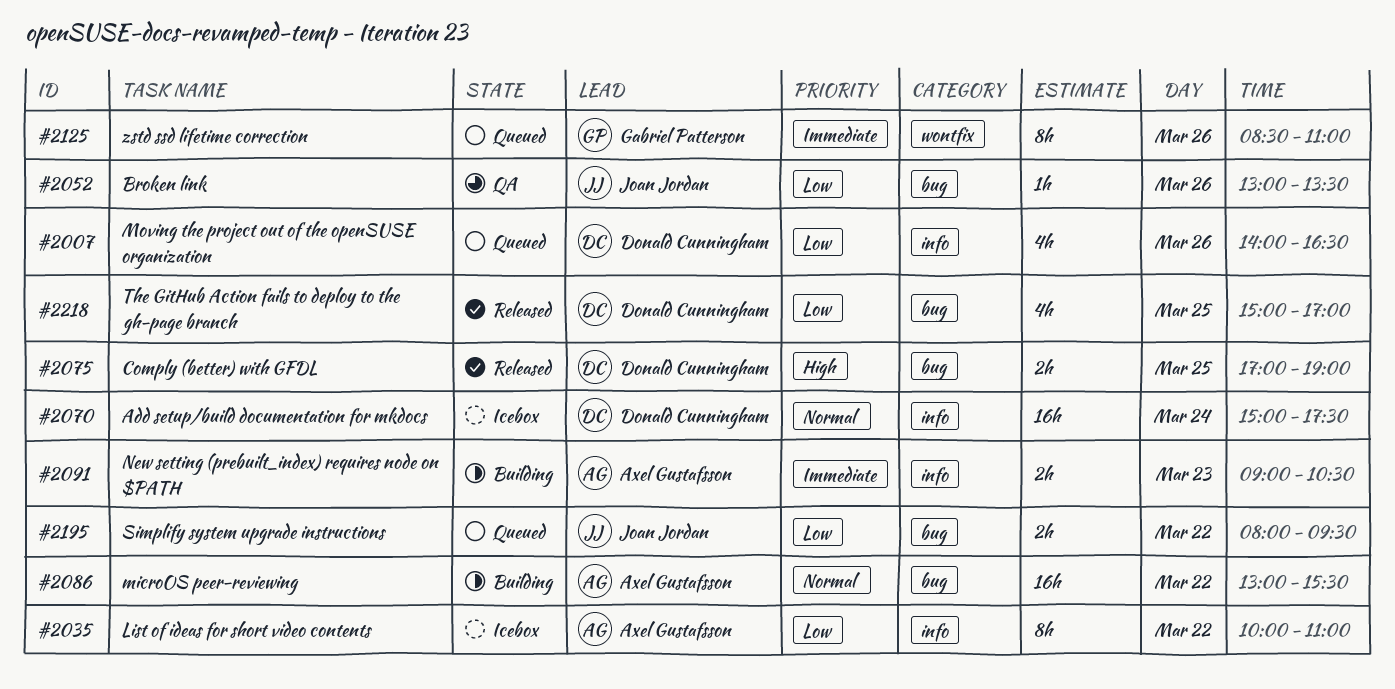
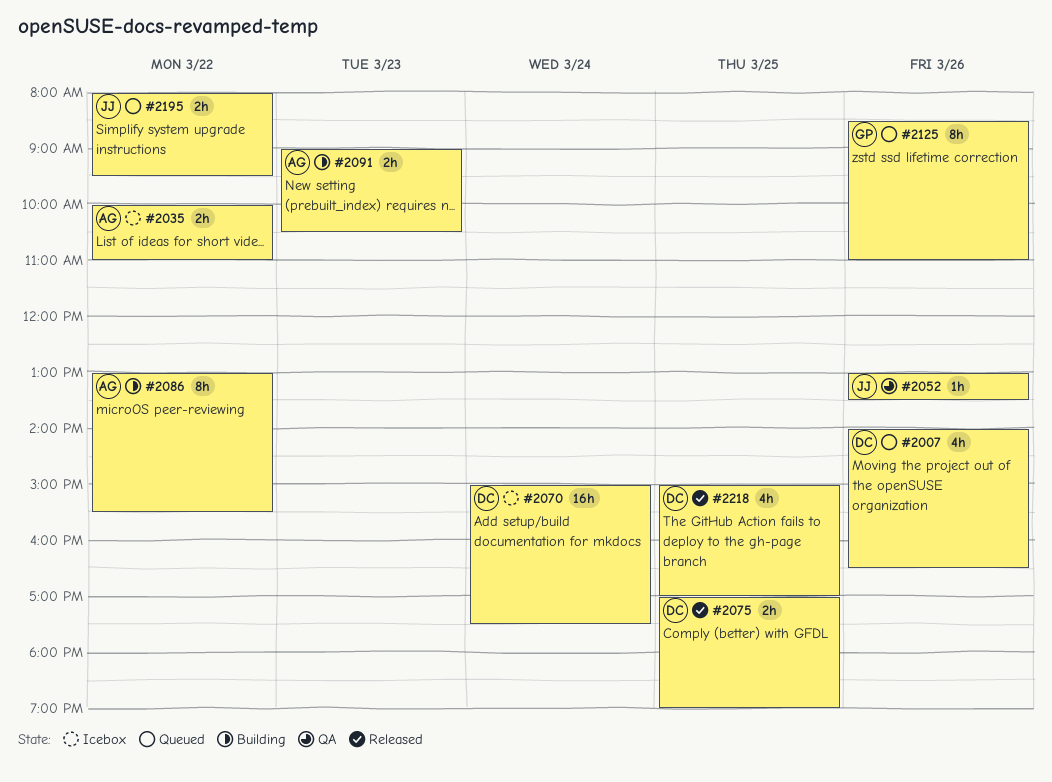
#2035, estimate: 8h -> 2h
#2086, estimate: 16h -> 8h

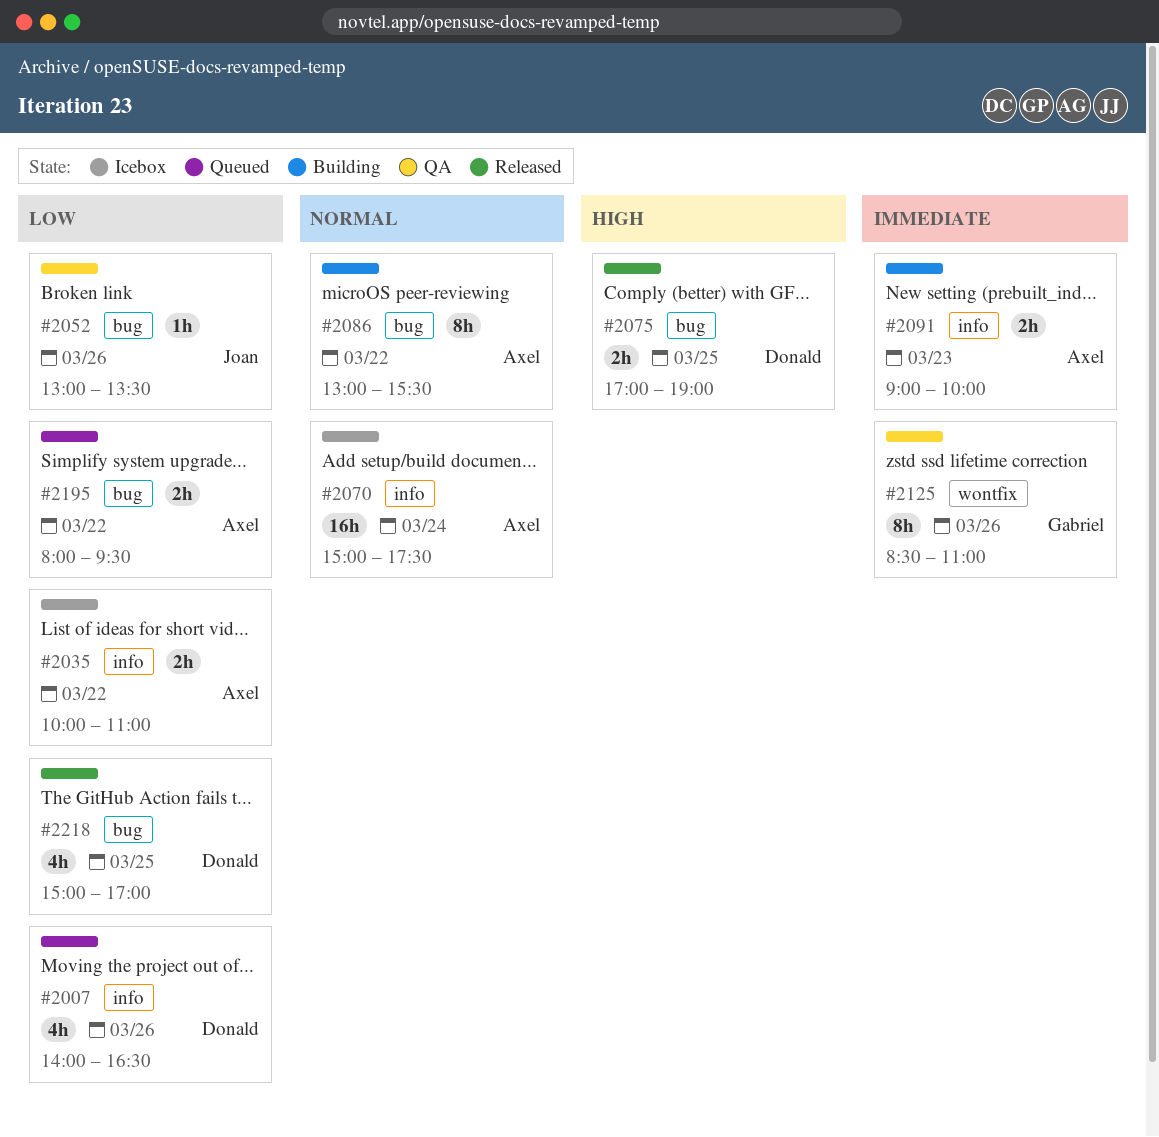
#2070, owner: Donald -> Axel
#2091, ends: 10:30 -> 10:00
#2125, status: Queued -> QA
#2195, owner: Joan -> Axel

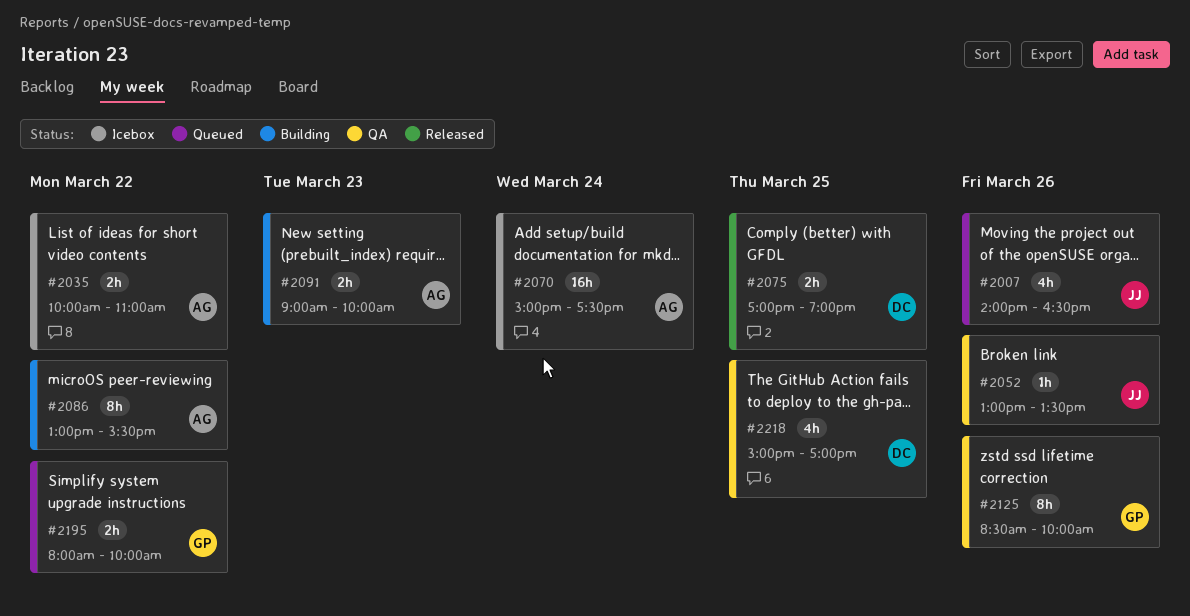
#2007, owner: Donald -> Joan
#2125, ends: 11:00 -> 10:00
#2195, owner: Axel -> Gabriel
#2195, ends: 09:30 -> 10:00
#2218, status: Released -> QA

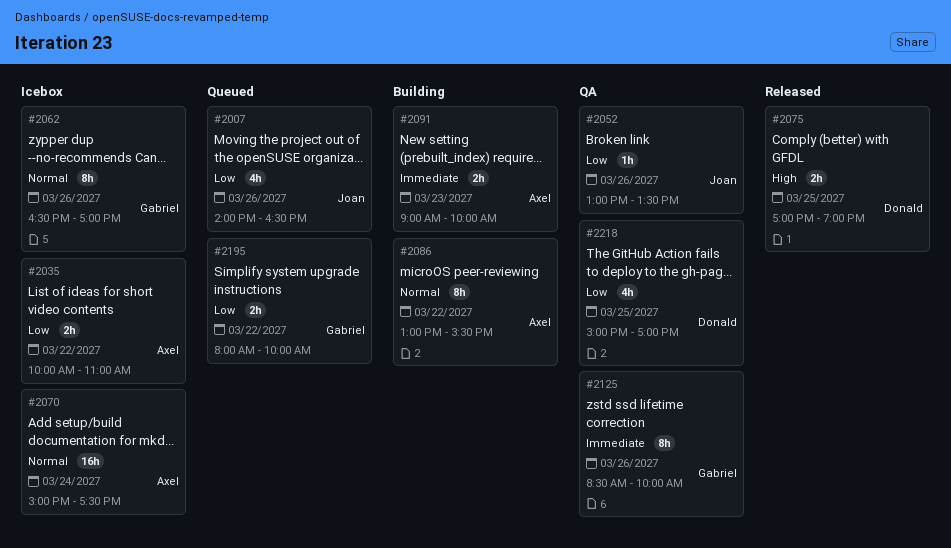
#2062: none -> present

